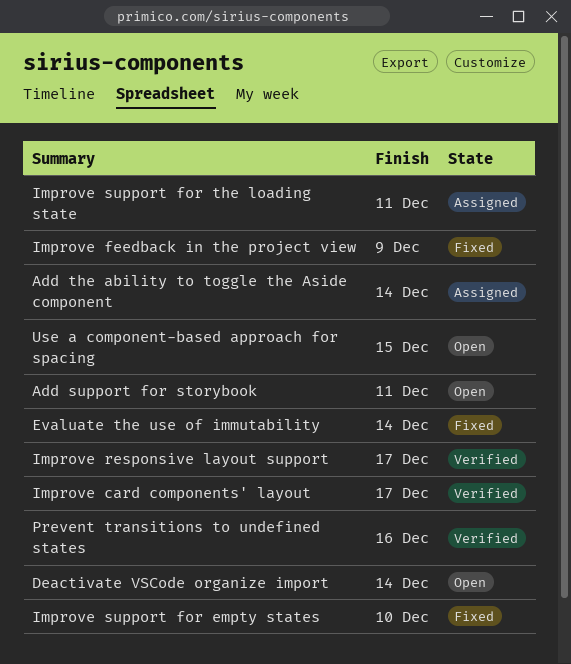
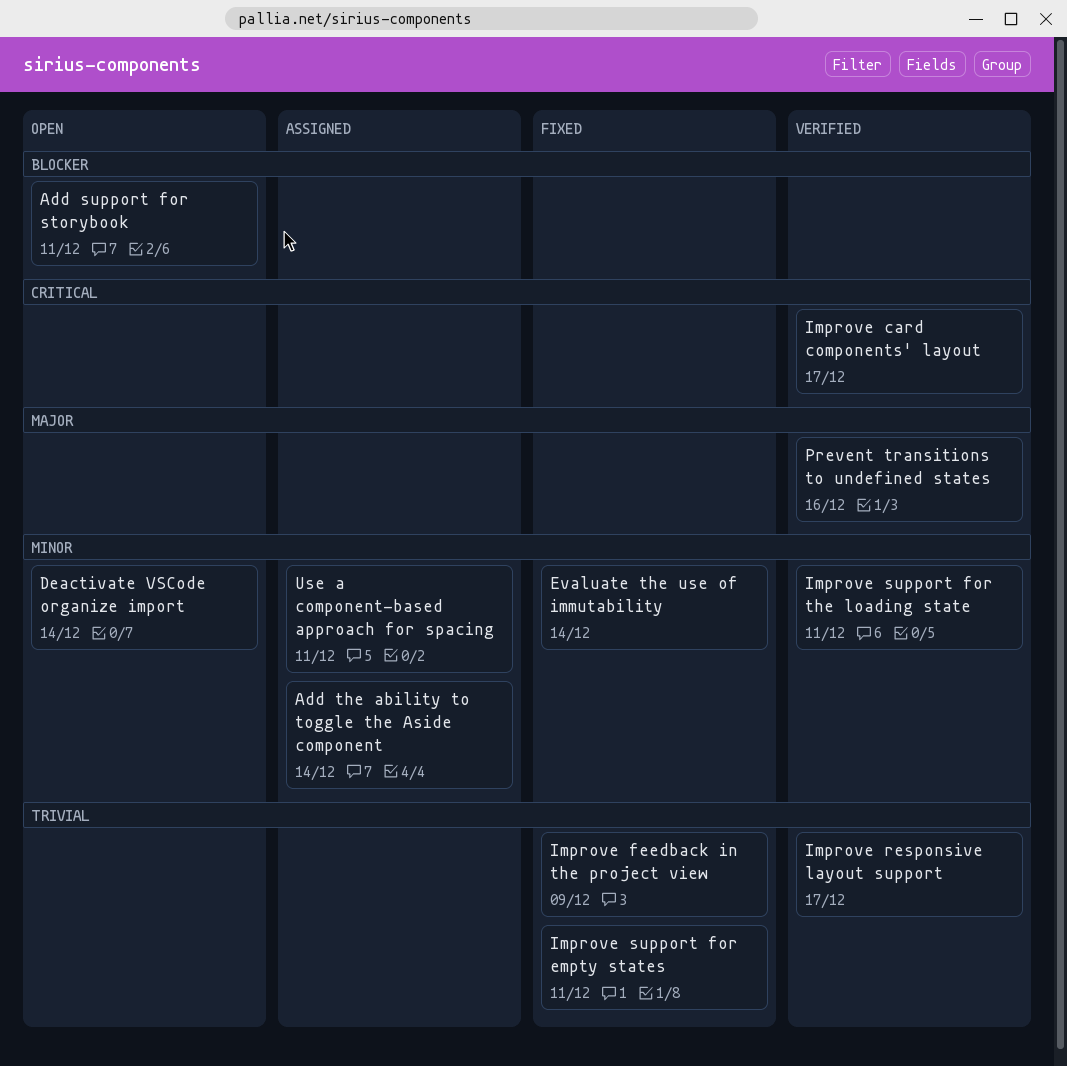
Improve support for empty states, due: Dec 10 -> Dec 11
Improve support for the loading state, status: Assigned -> Verified
Use a component-based approach for spacing, status: Open -> Assigned
Use a component-based approach for spacing, due: Dec 15 -> Dec 11

